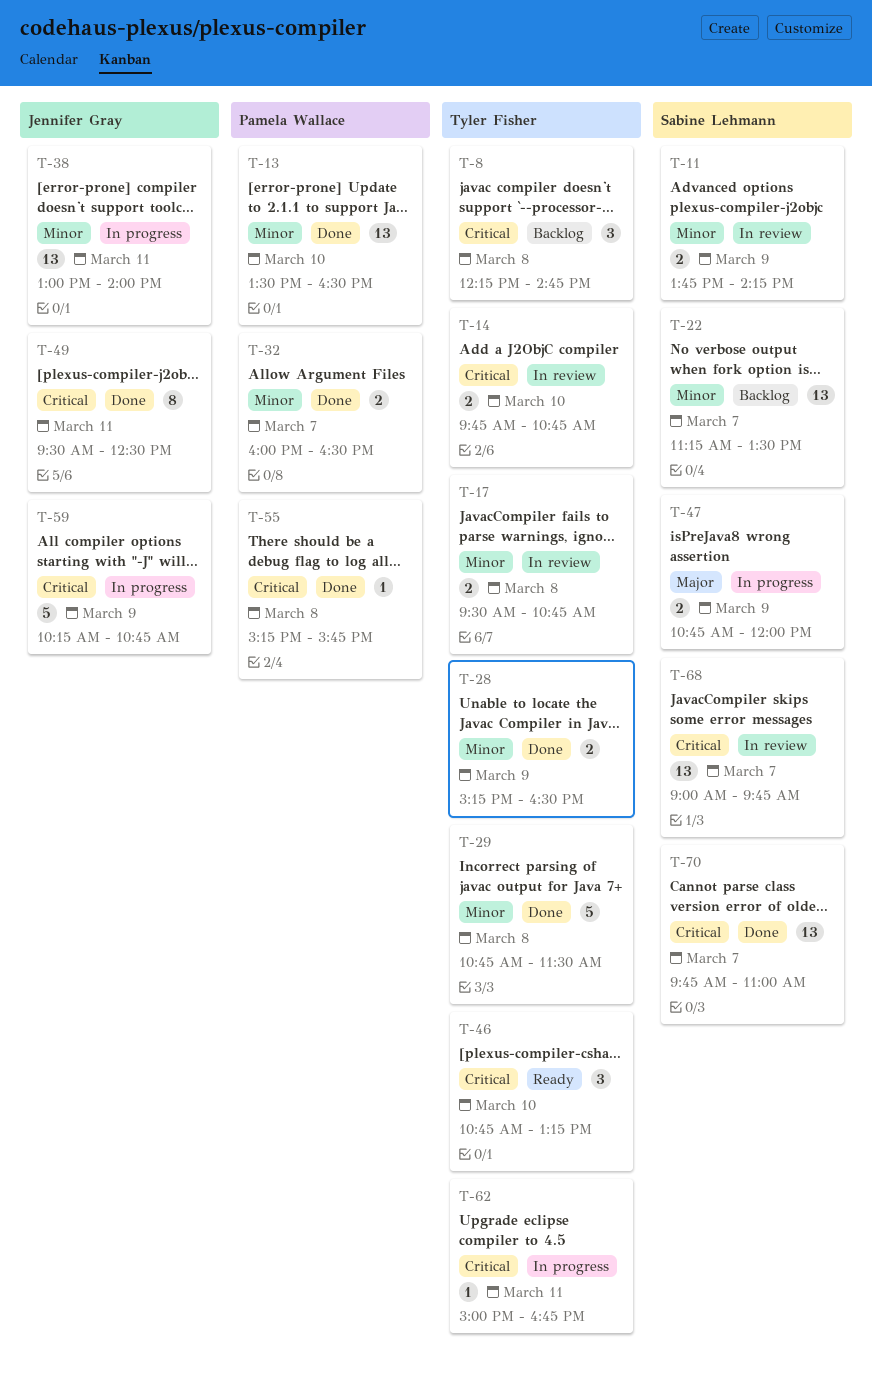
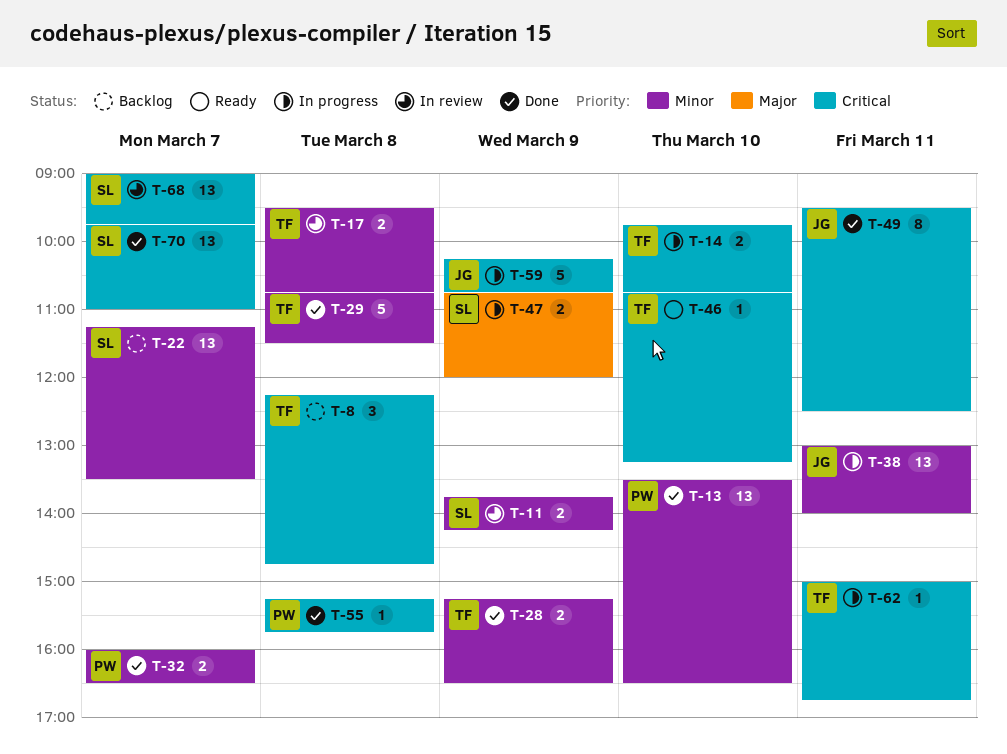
T-14, status: In review -> In progress
T-46, estimate: 3 -> 1

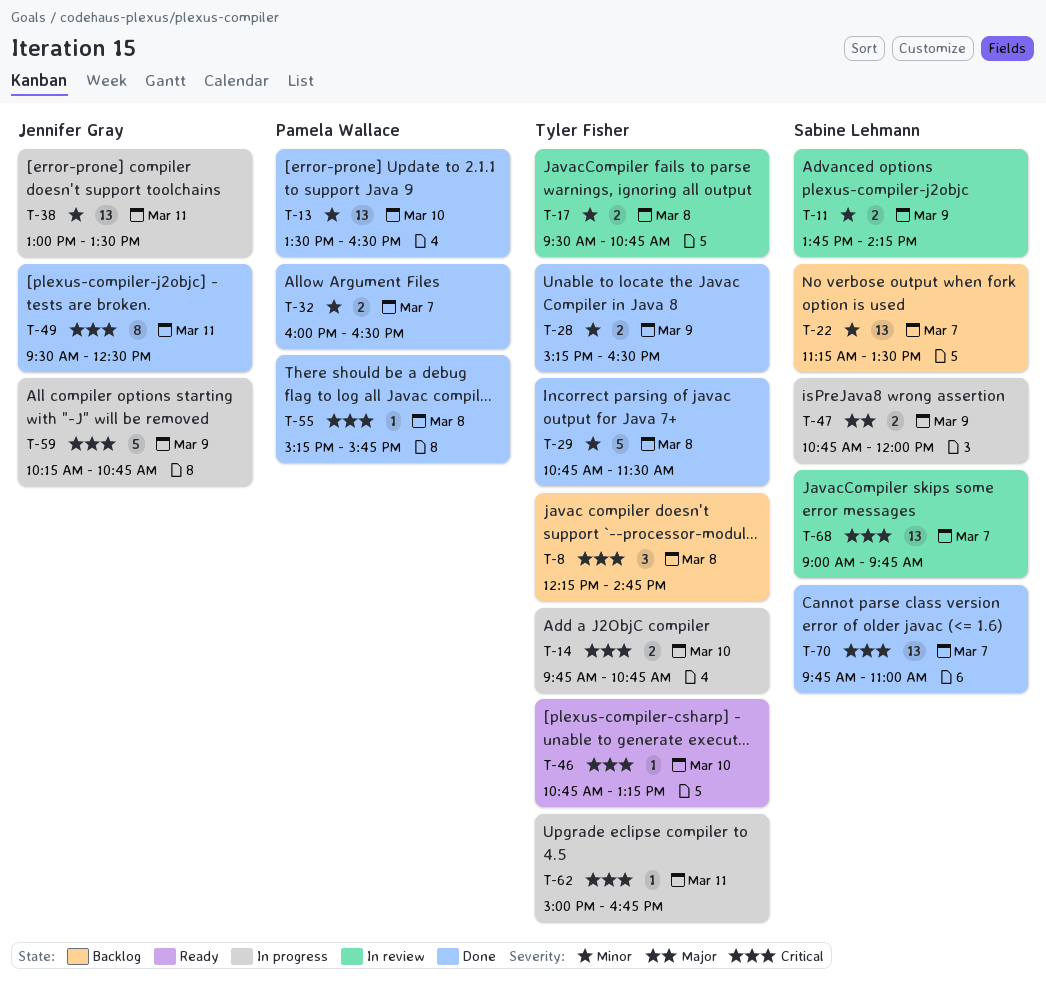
T-38, ends: 14:00 -> 13:30

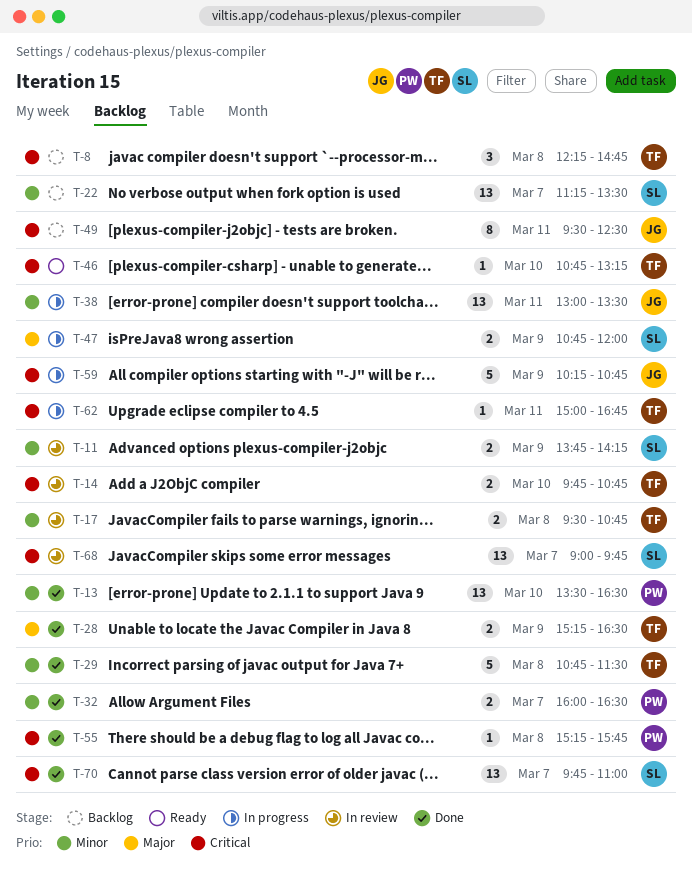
T-14, status: In progress -> In review
T-28, priority: Minor -> Major
T-49, status: Done -> Backlog

